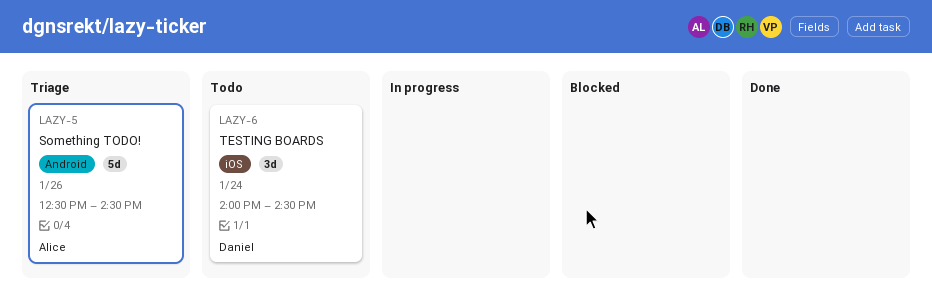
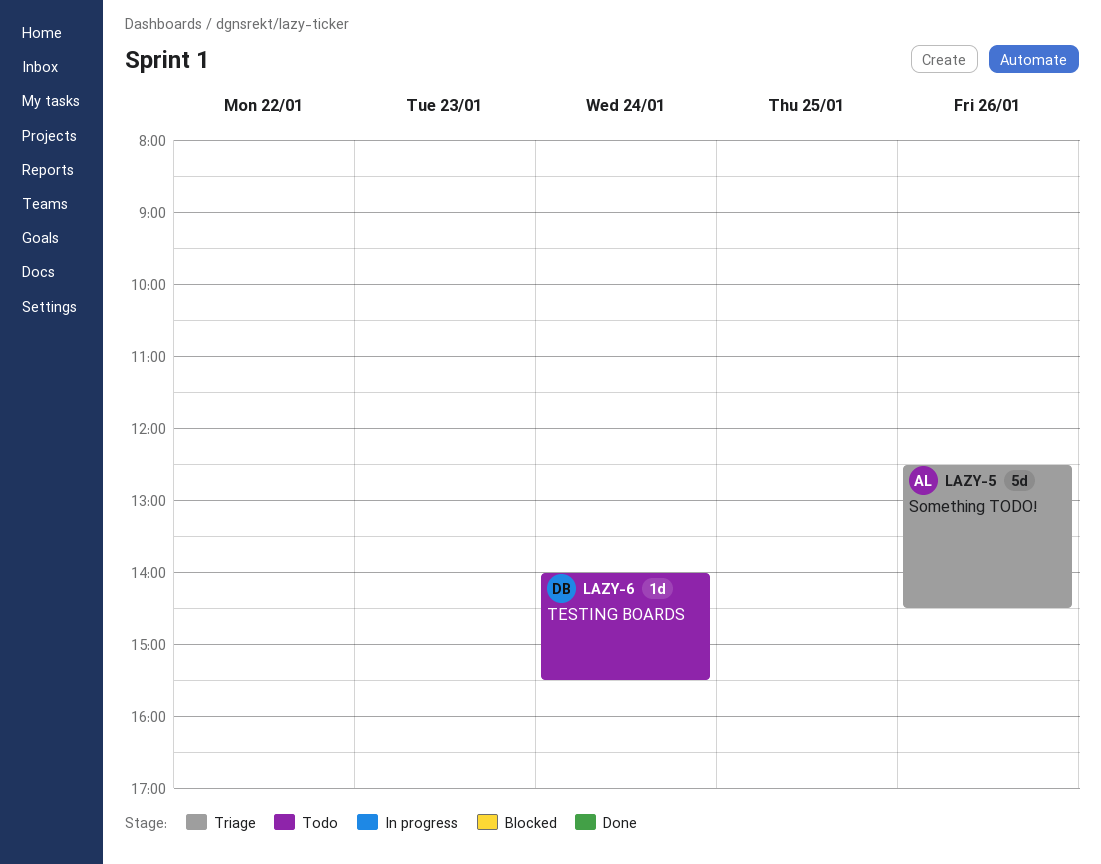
LAZY-6, estimate: 3d -> 1d
LAZY-6, ends: 14:30 -> 15:30

